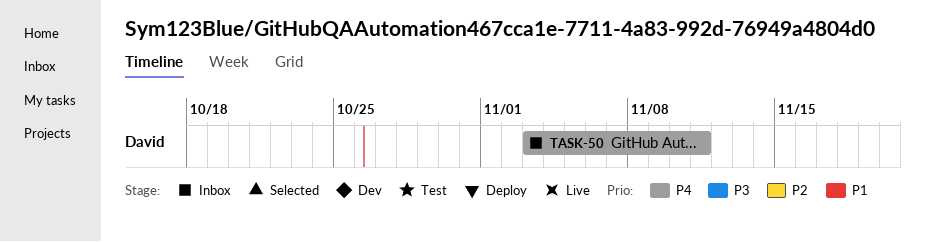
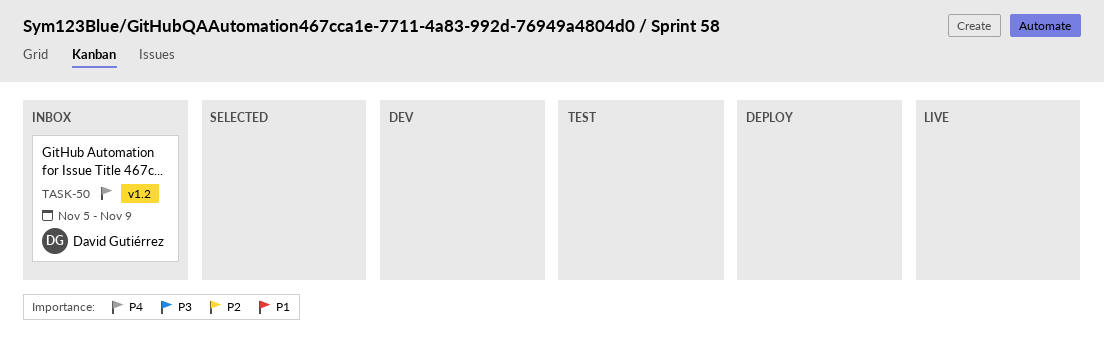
TASK-50, start: Nov 3 -> Nov 5
TASK-50, due: Nov 11 -> Nov 9

